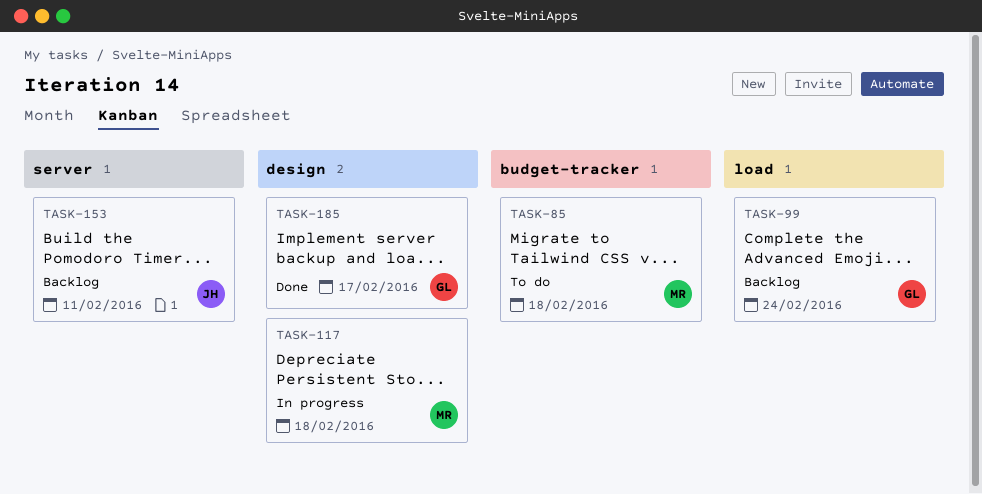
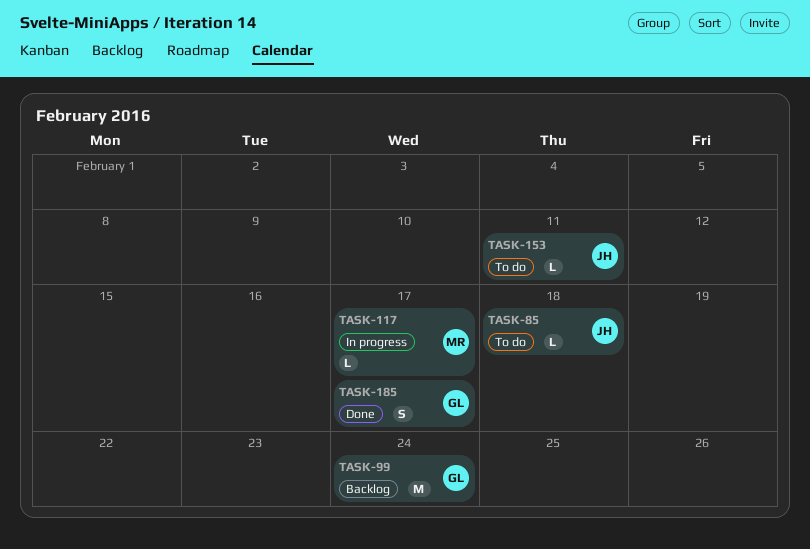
TASK-85, owner: MR -> JH
TASK-117, due: Feb 18 -> Feb 17
TASK-153, status: Backlog -> To do

